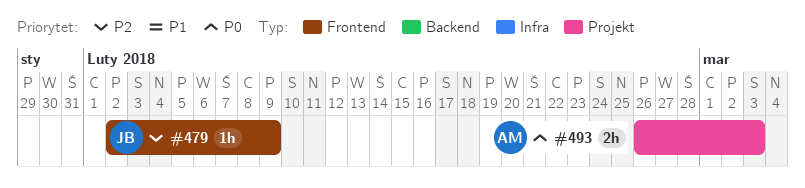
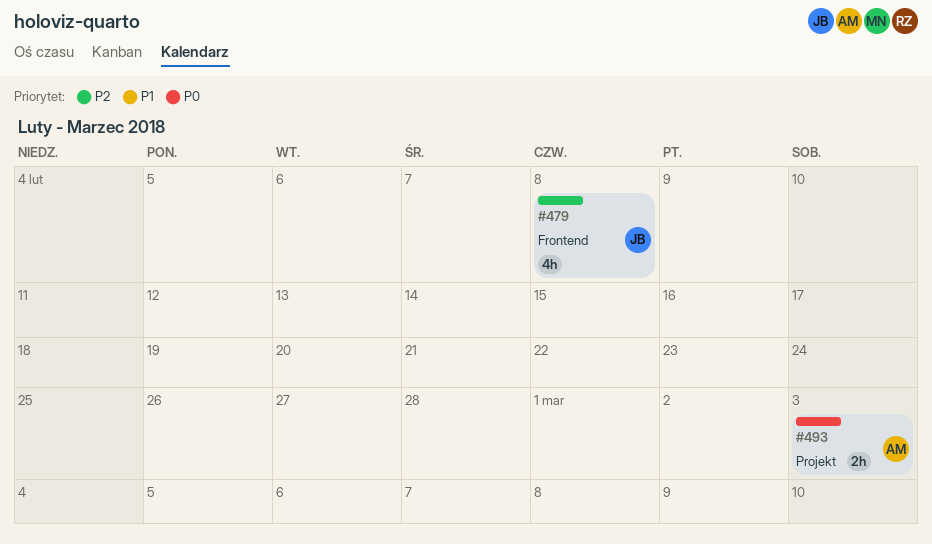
#479, estimate: 1h -> 4h
#479, due: Feb 9 -> Feb 8

